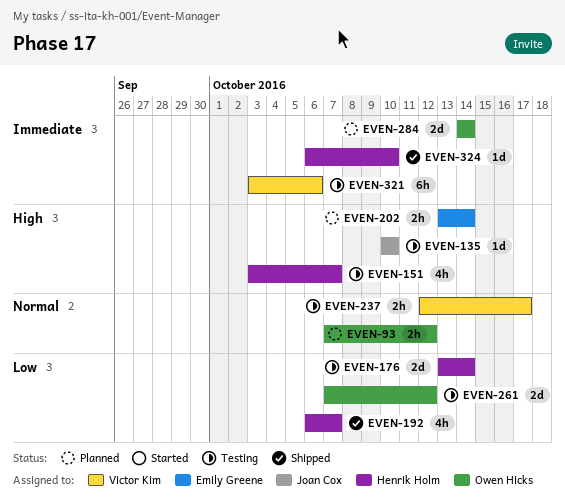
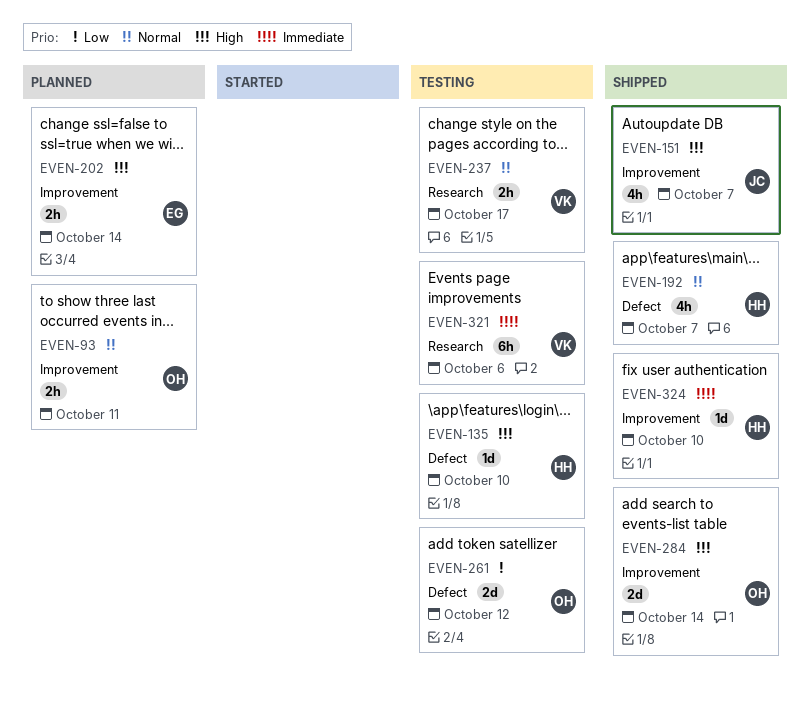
EVEN-93, due: Oct 12 -> Oct 11
EVEN-135, owner: Joan Cox -> Henrik Holm
EVEN-151, status: Testing -> Shipped
EVEN-151, owner: Henrik Holm -> Joan Cox
EVEN-176: present -> none
EVEN-192, priority: Low -> Normal
EVEN-284, status: Planned -> Shipped
EVEN-284, priority: Immediate -> High

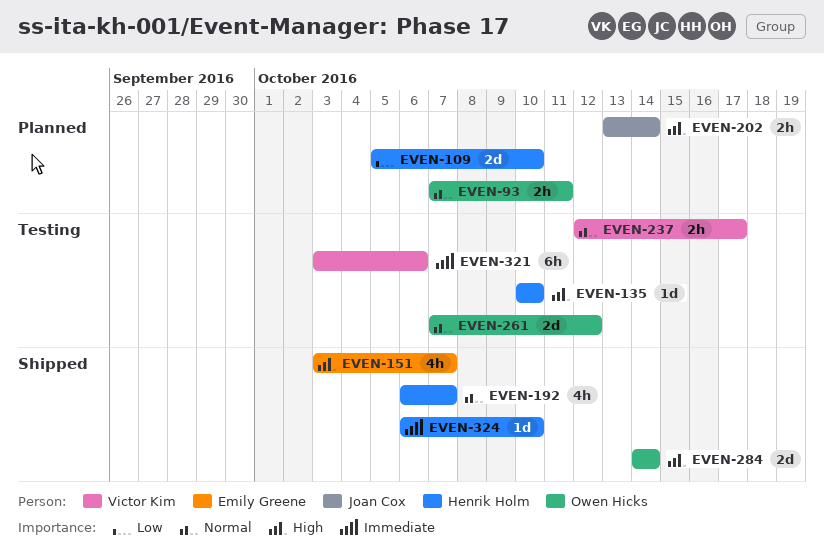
EVEN-109: none -> present
EVEN-151, owner: Joan Cox -> Emily Greene
EVEN-202, owner: Emily Greene -> Joan Cox
EVEN-261, priority: Low -> Normal

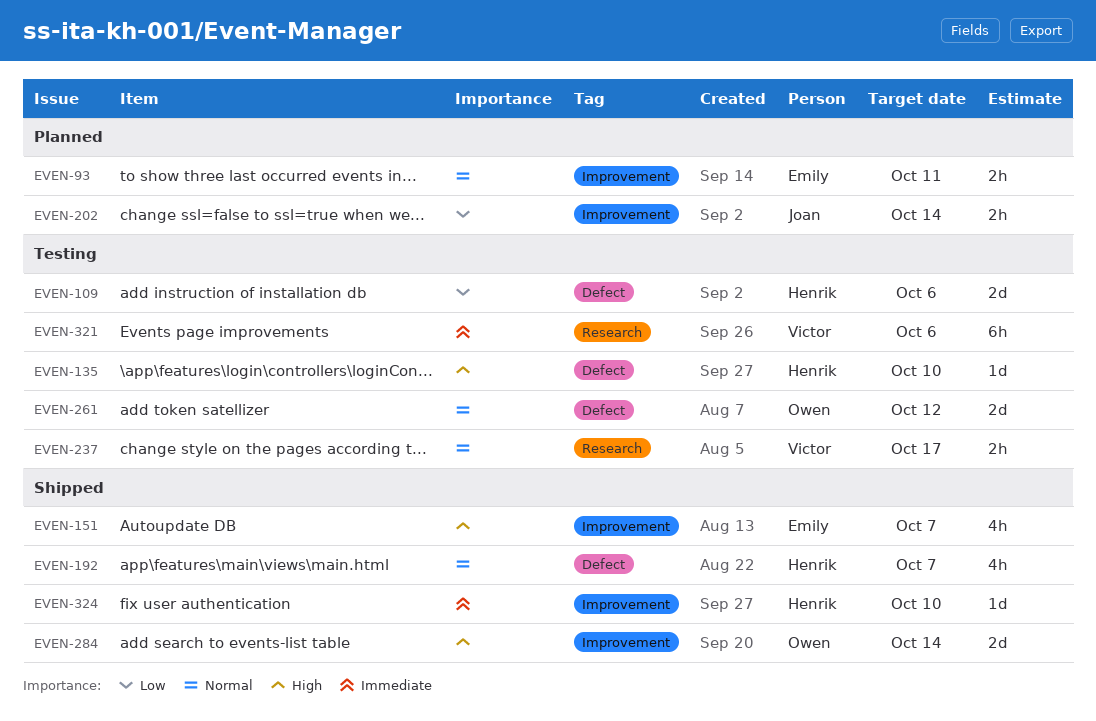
EVEN-93, owner: Owen Hicks -> Emily Greene
EVEN-109, status: Planned -> Testing
EVEN-109, due: Oct 10 -> Oct 6
EVEN-202, priority: High -> Low

